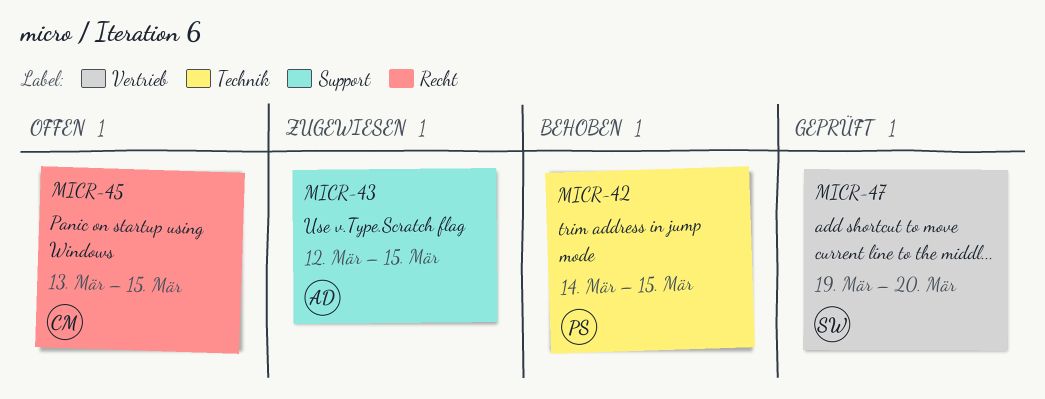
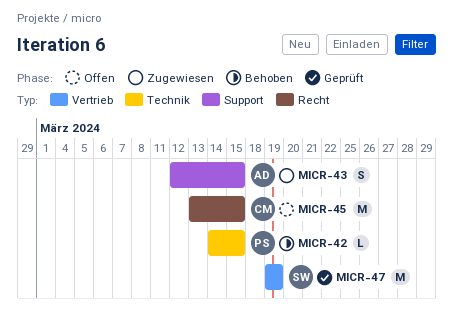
MICR-47, due: Mar 20 -> Mar 19

